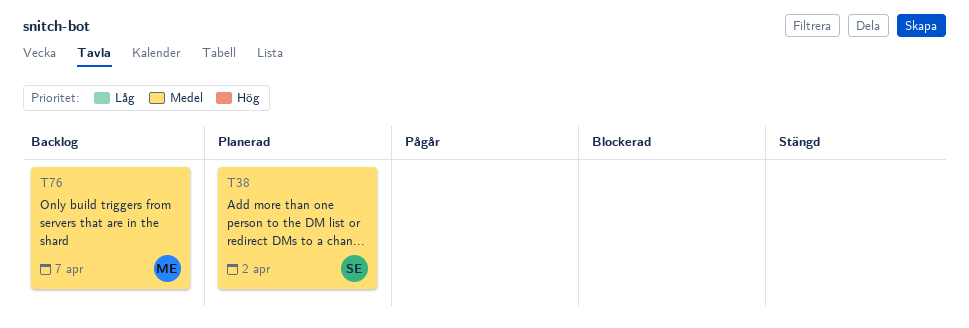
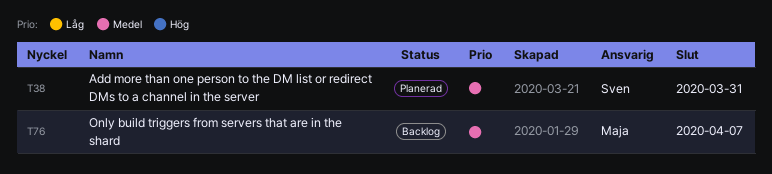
T38, due: Apr 2 -> Mar 31

